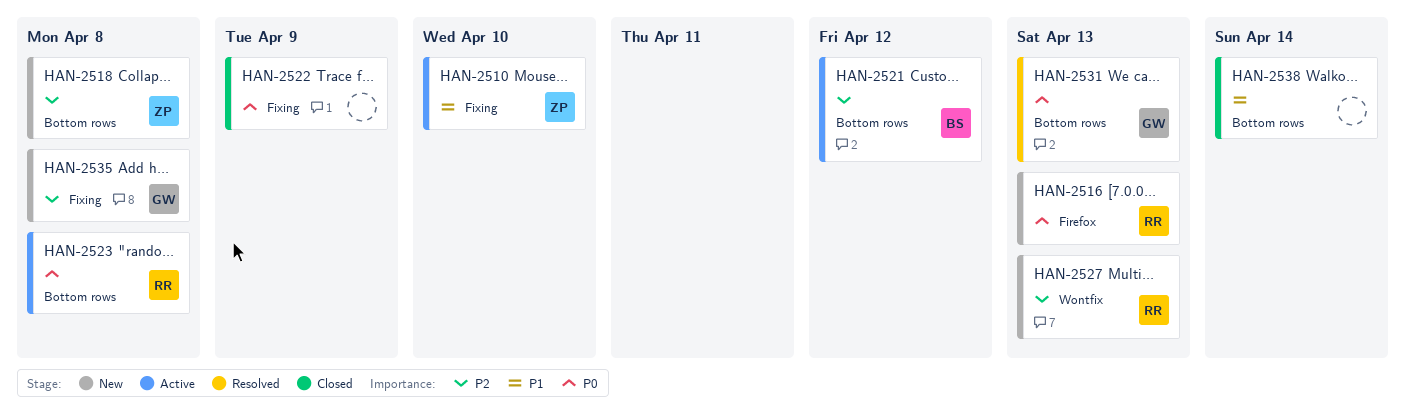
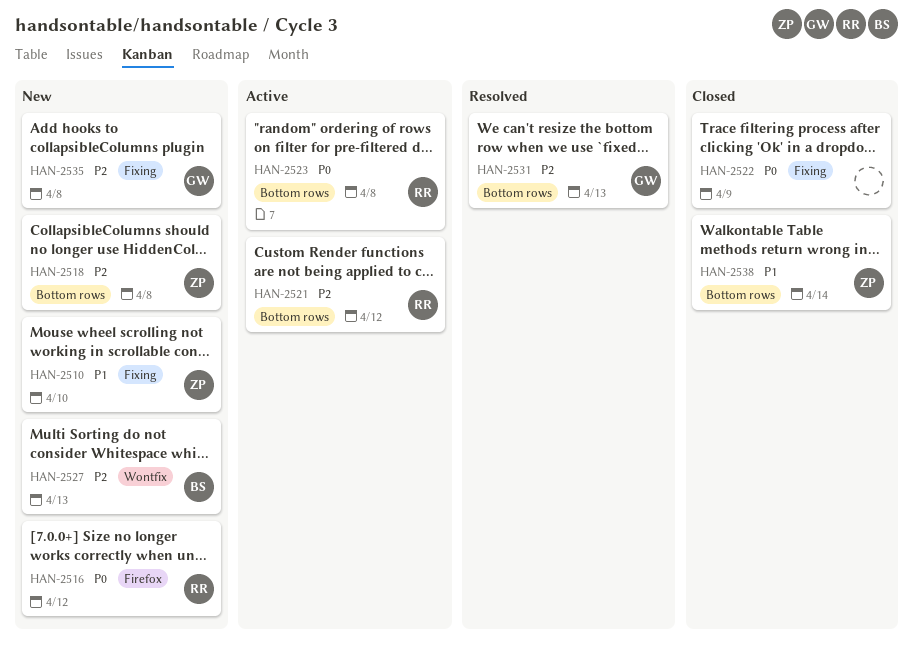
HAN-2510, status: Active -> New
HAN-2516, due: Apr 13 -> Apr 12
HAN-2521, owner: BS -> RR
HAN-2527, owner: RR -> BS
HAN-2531, priority: P0 -> P2
HAN-2538, owner: none -> ZP

